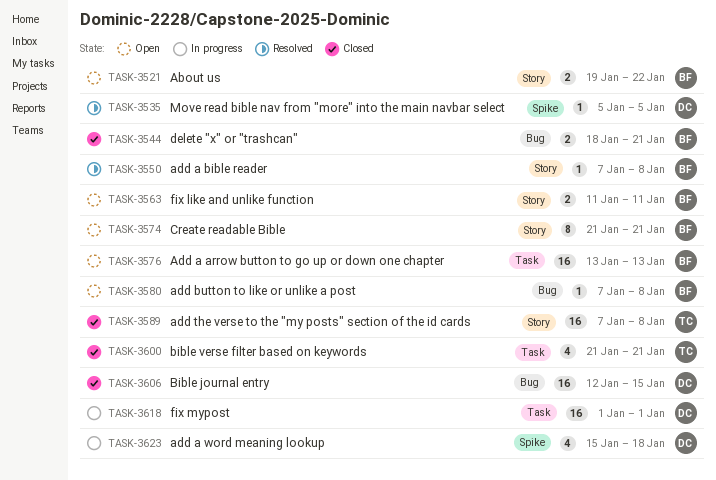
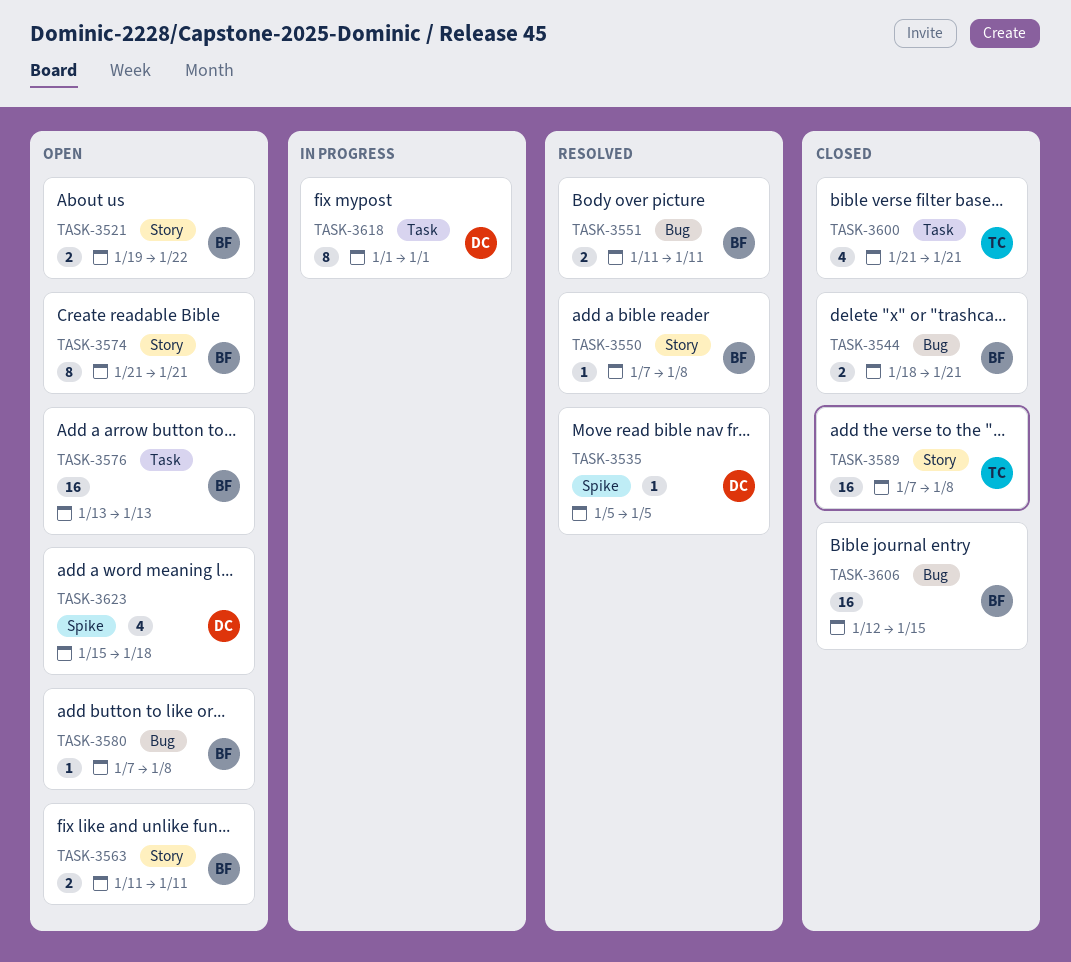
TASK-3551: none -> present
TASK-3606, owner: DC -> BF
TASK-3618, estimate: 16 -> 8
TASK-3623, status: In progress -> Open

